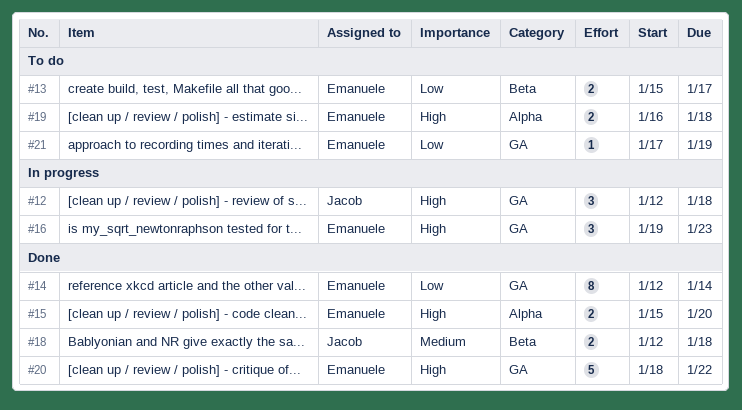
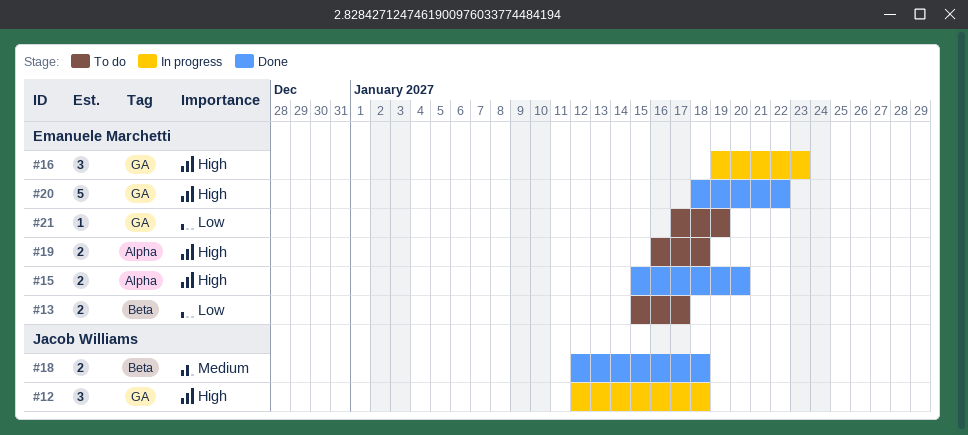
#14: present -> none

